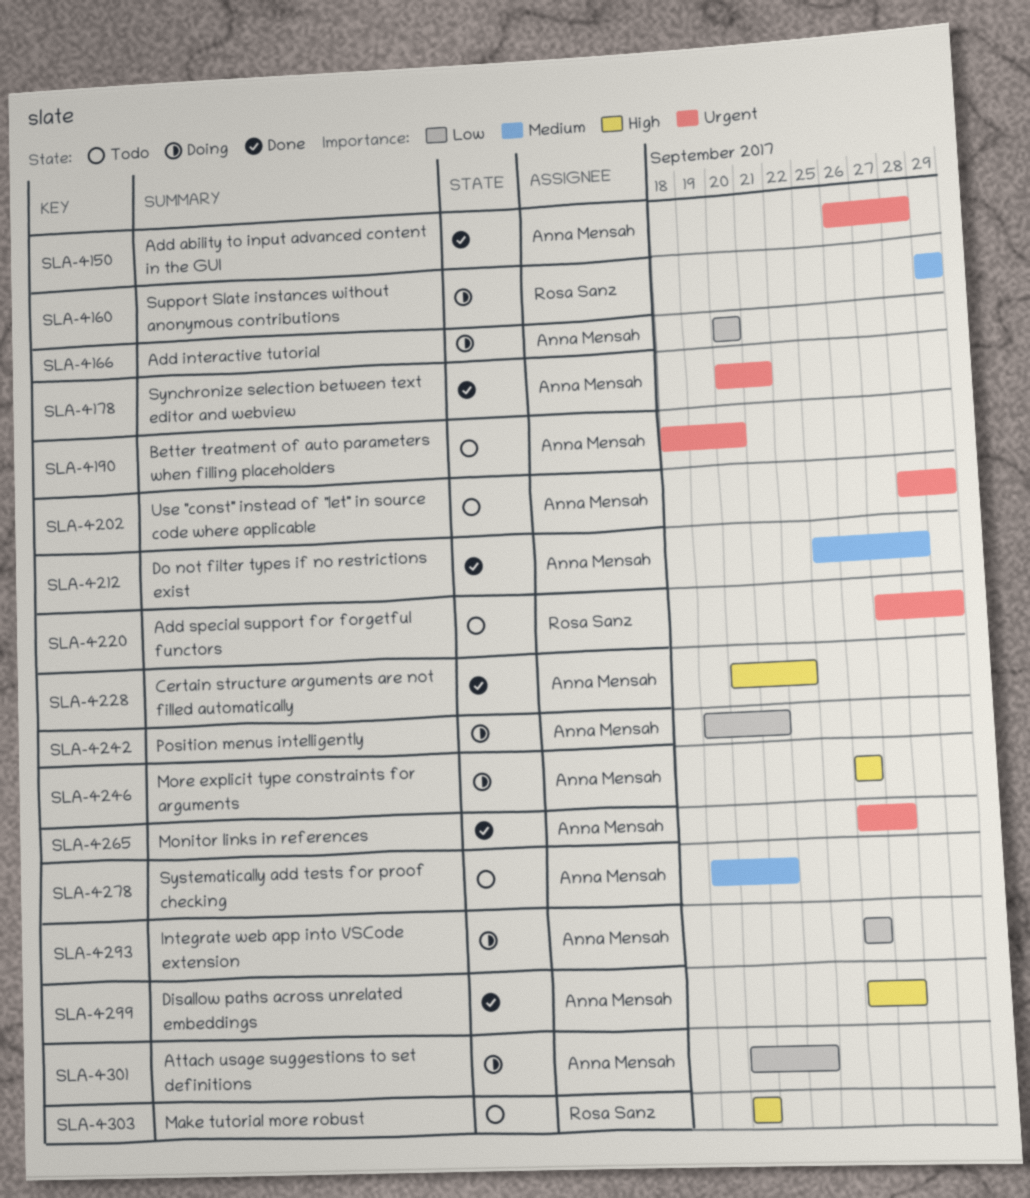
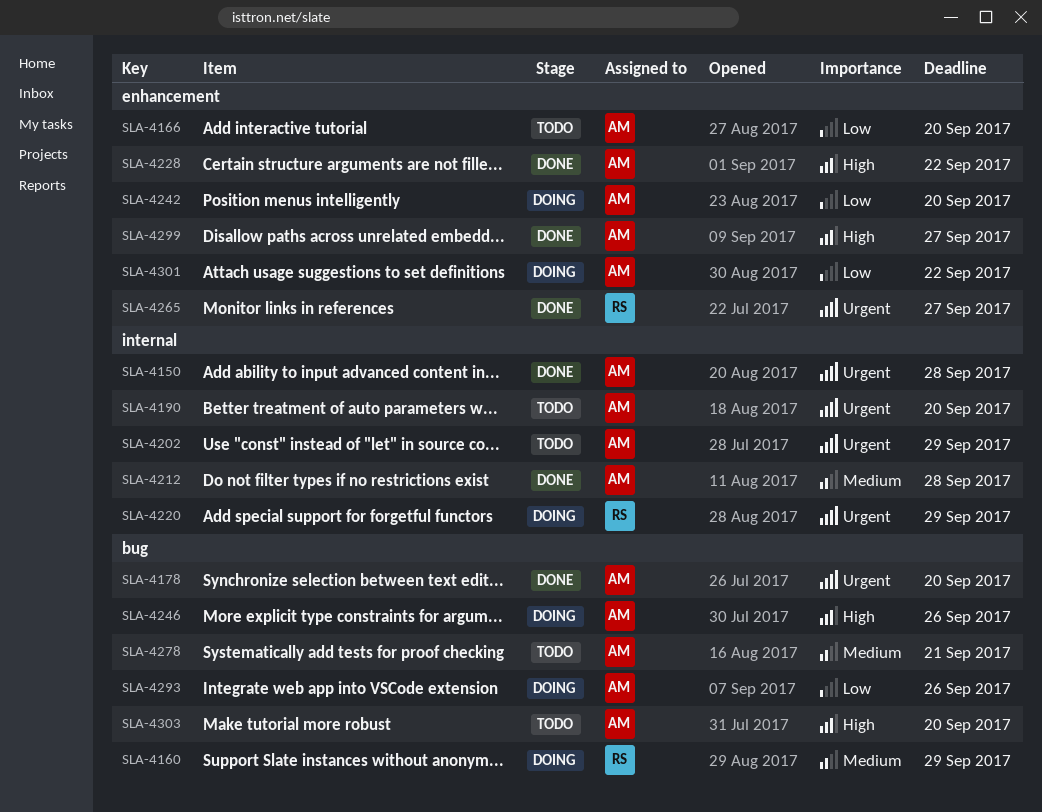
SLA-4166, status: Doing -> Todo
SLA-4178, due: Sep 21 -> Sep 20
SLA-4220, status: Todo -> Doing
SLA-4242, due: Sep 21 -> Sep 20
SLA-4265, owner: Anna Mensah -> Rosa Sanz
SLA-4303, owner: Rosa Sanz -> Anna Mensah

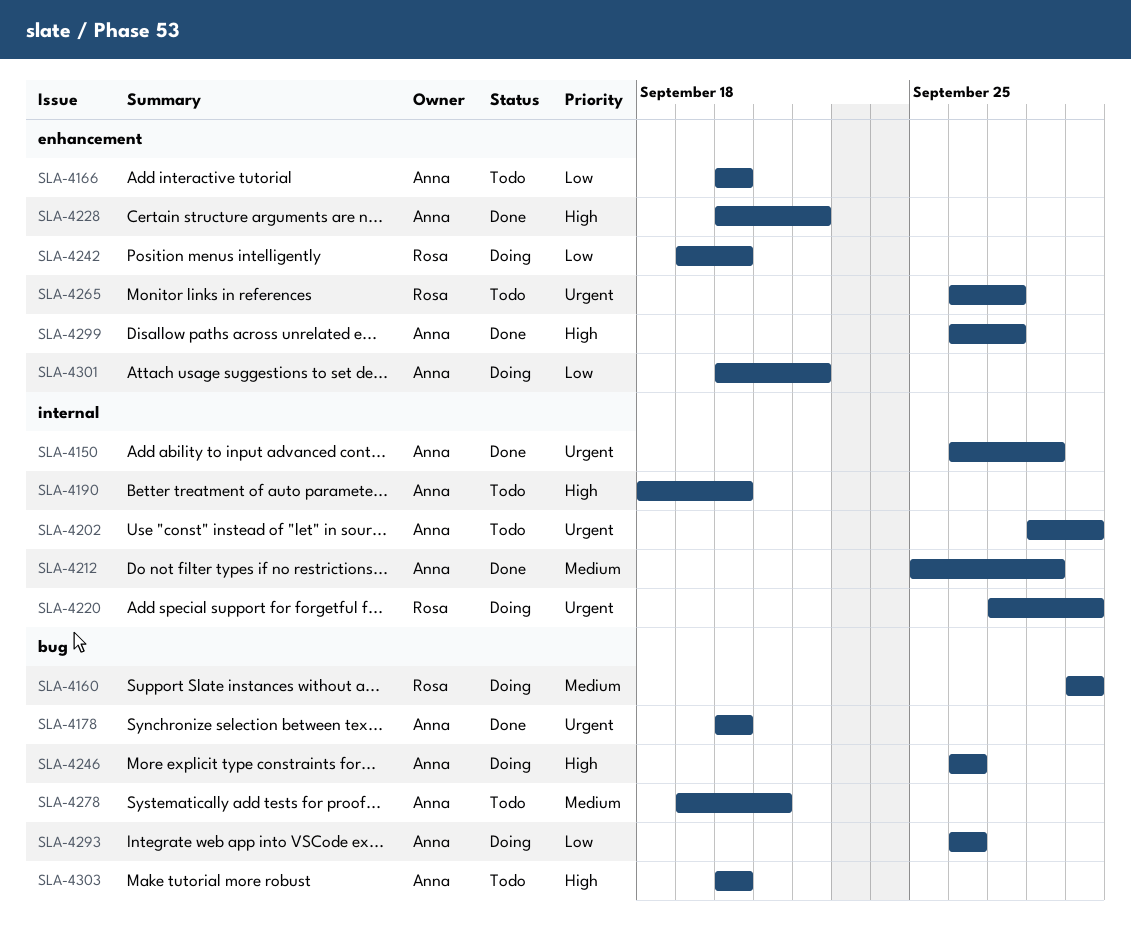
SLA-4190, priority: Urgent -> High
SLA-4242, owner: Anna -> Rosa
SLA-4265, status: Done -> Todo

